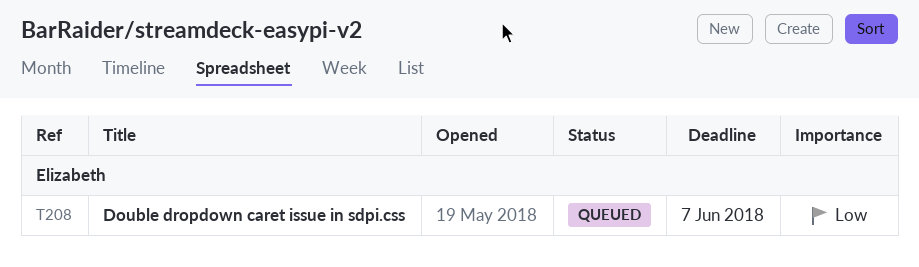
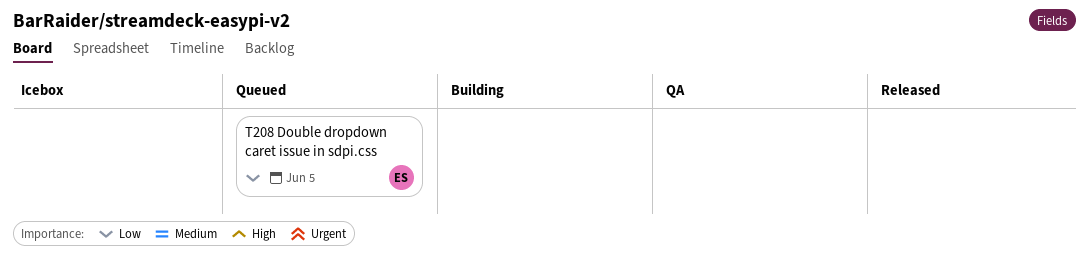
T208, due: Jun 7 -> Jun 5

